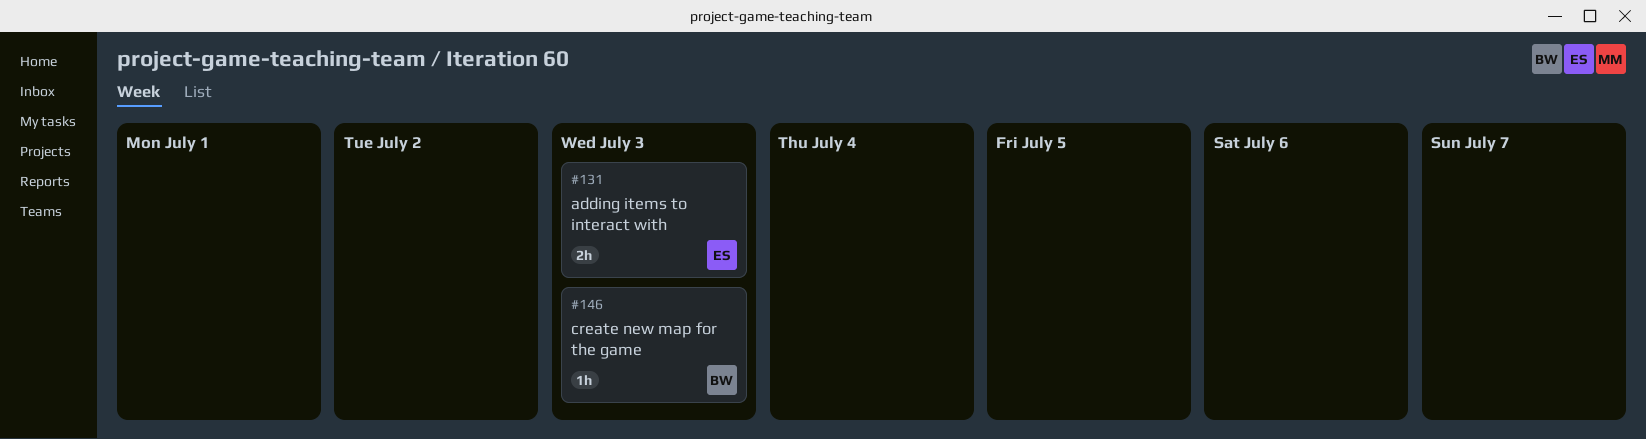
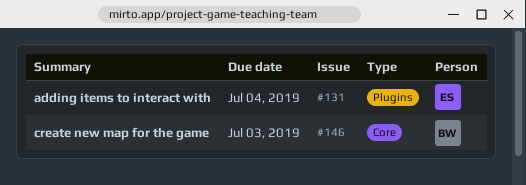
#131, due: Jul 3 -> Jul 4

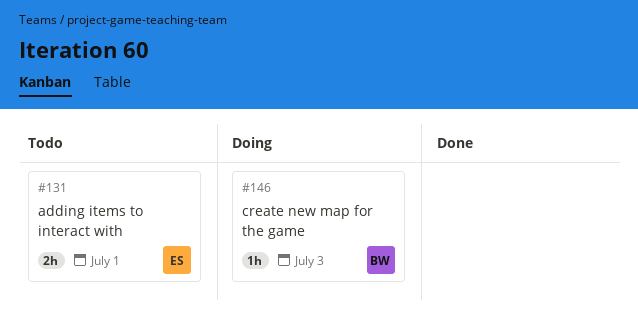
#131, due: Jul 4 -> Jul 1

